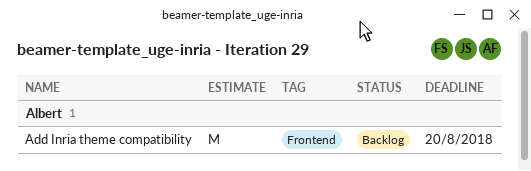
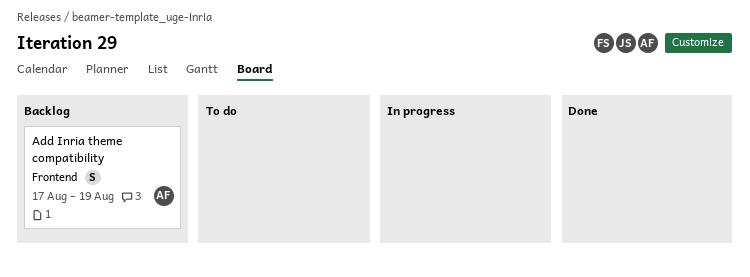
Add Inria theme compatibility, estimate: M -> S
Add Inria theme compatibility, due: Aug 20 -> Aug 19

